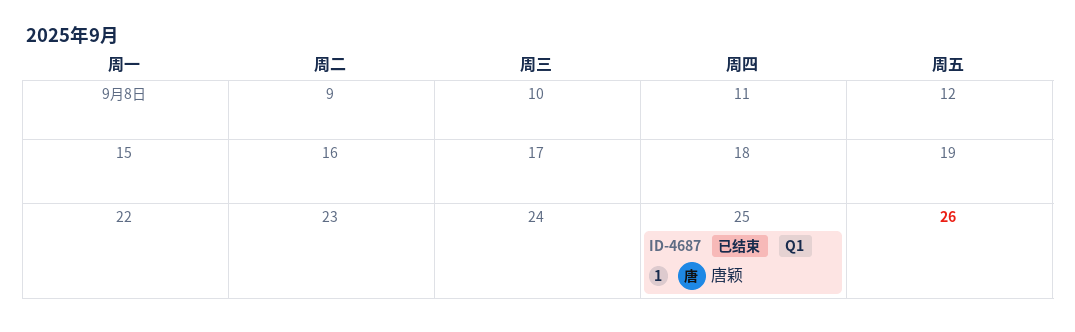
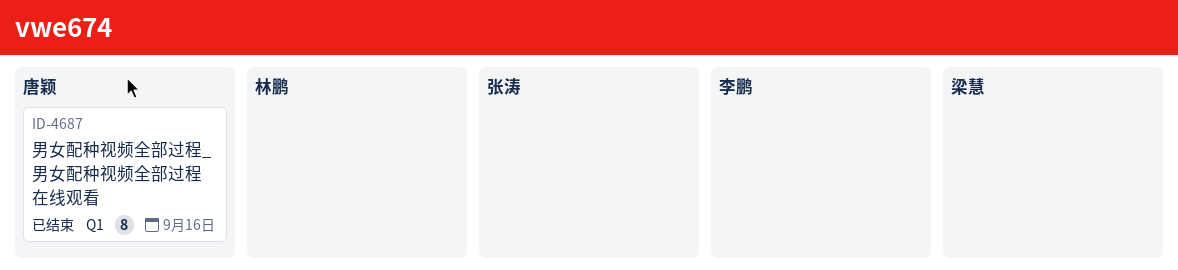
ID-4687, estimate: 1 -> 8
ID-4687, due: Sep 25 -> Sep 16

